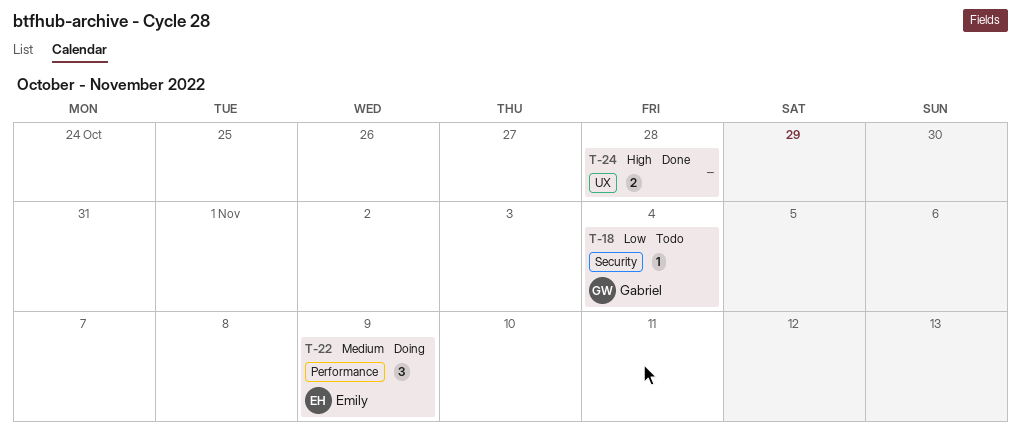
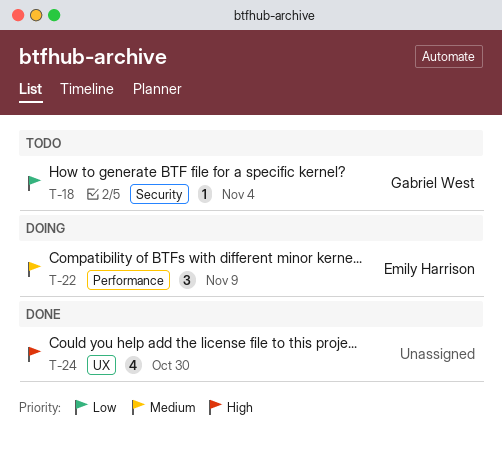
T-24, estimate: 2 -> 4
T-24, due: Oct 28 -> Oct 30

